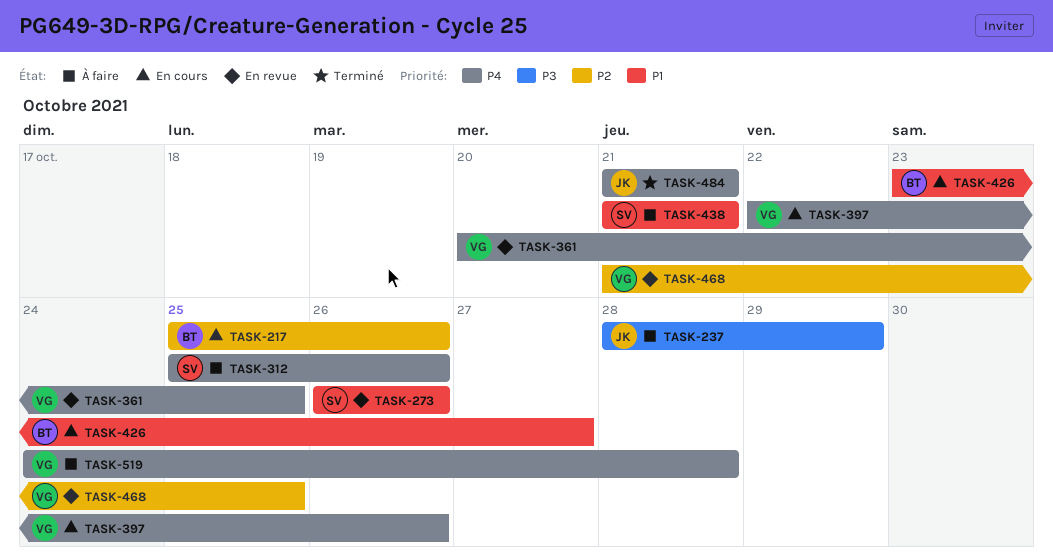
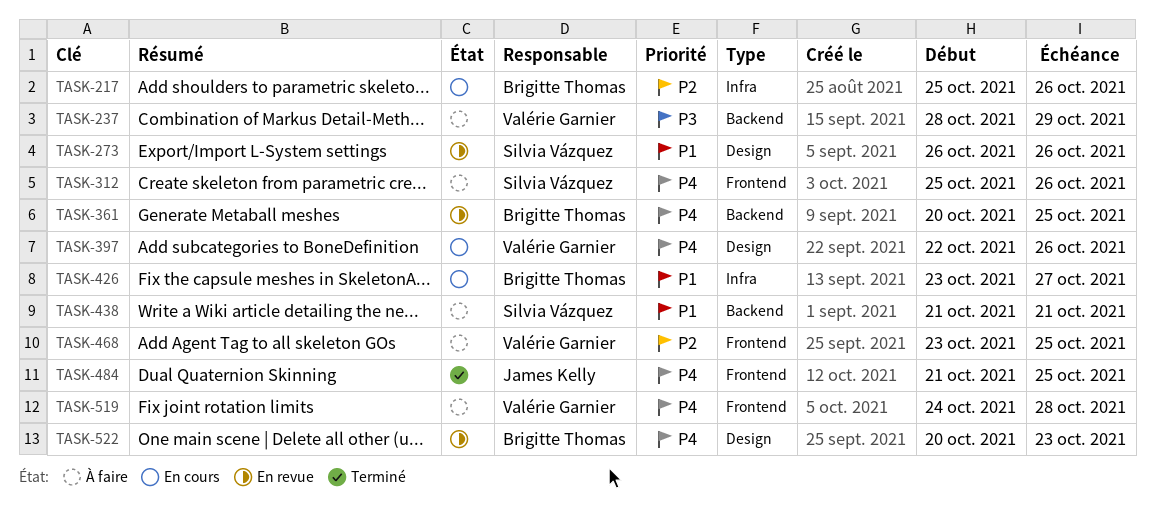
TASK-237, owner: James Kelly -> Valérie Garnier
TASK-361, owner: Valérie Garnier -> Brigitte Thomas
TASK-468, status: En revue -> À faire
TASK-468, start: Oct 21 -> Oct 23
TASK-484, due: Oct 21 -> Oct 25
TASK-522: none -> present

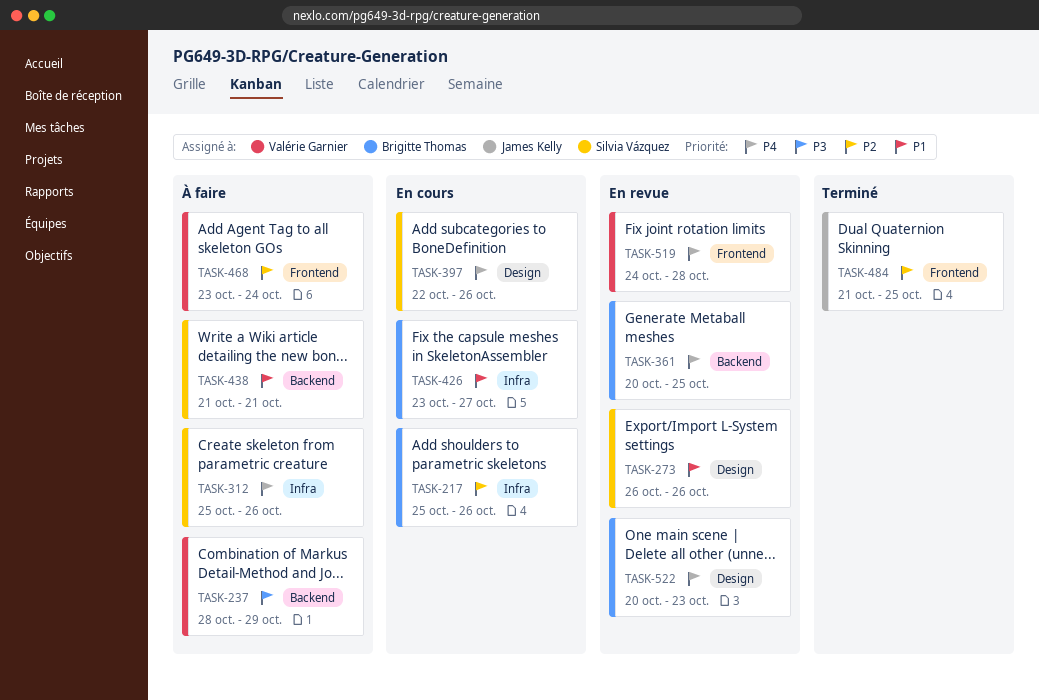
TASK-312, label: Frontend -> Infra
TASK-397, owner: Valérie Garnier -> Silvia Vázquez
TASK-468, due: Oct 25 -> Oct 24
TASK-484, priority: P4 -> P2
TASK-519, status: À faire -> En revue

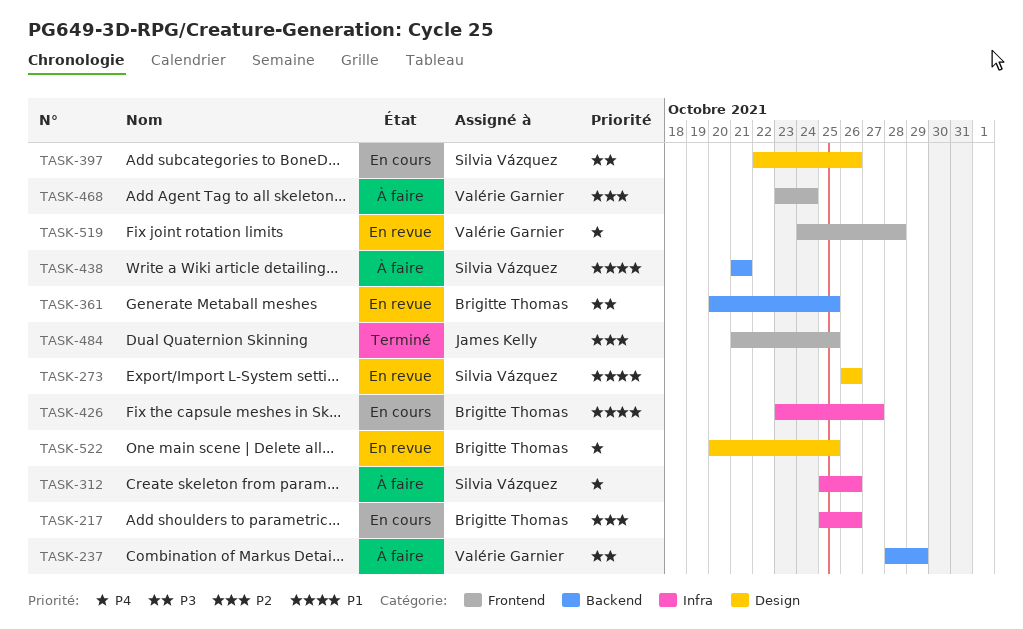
TASK-361, priority: P4 -> P3
TASK-397, priority: P4 -> P3
TASK-522, due: Oct 23 -> Oct 25

